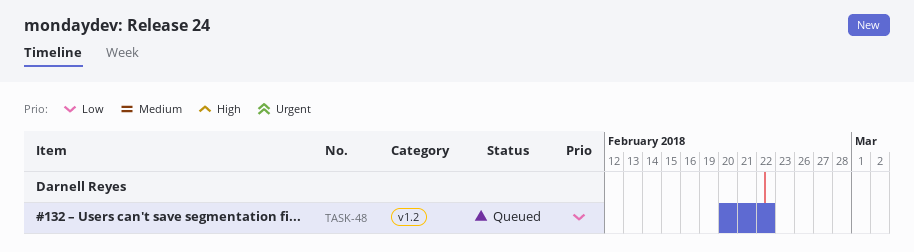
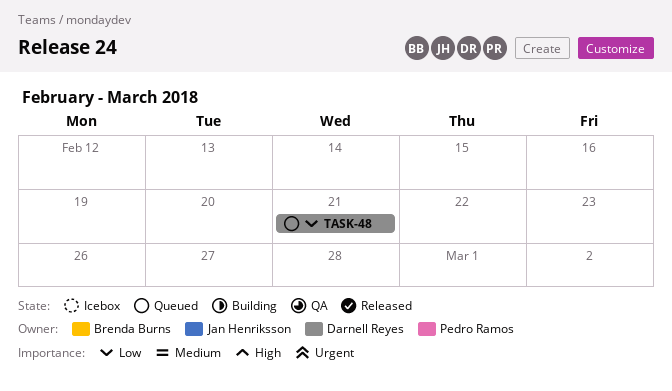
TASK-48, start: Feb 20 -> Feb 21
TASK-48, due: Feb 22 -> Feb 21

